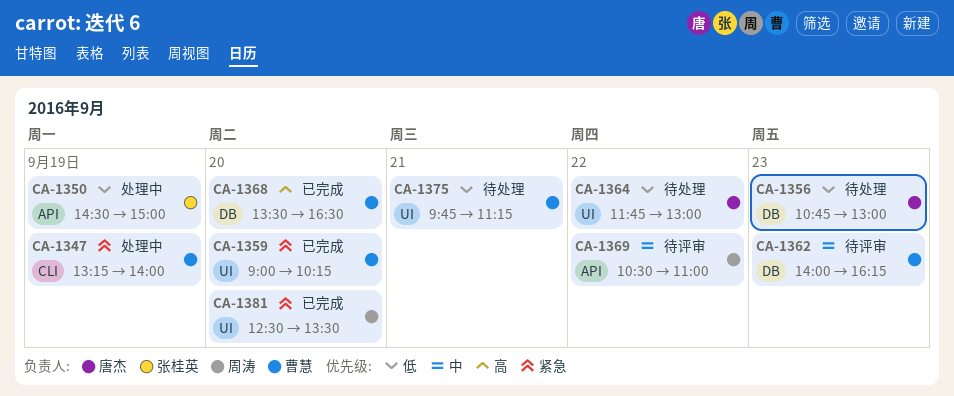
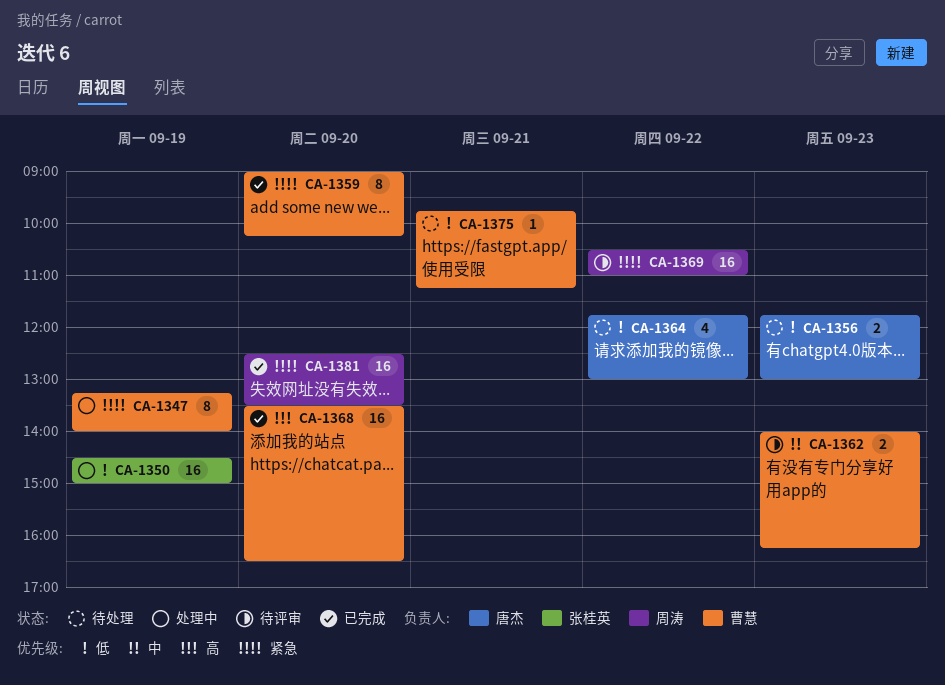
CA-1356, begins: 10:45 -> 11:45
CA-1369, priority: 中 -> 紧急

